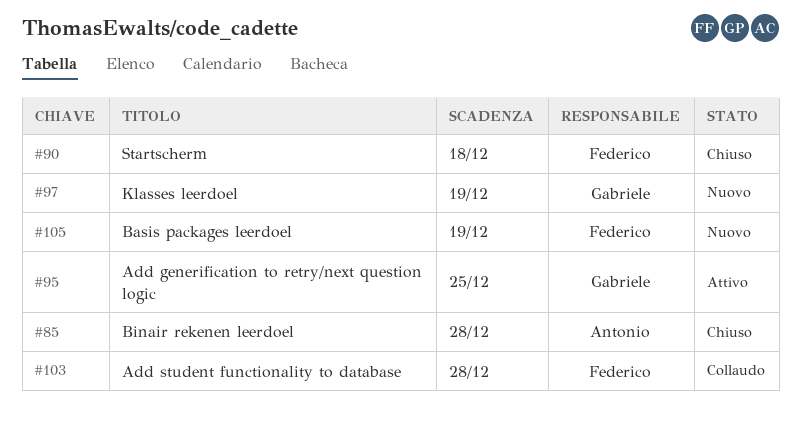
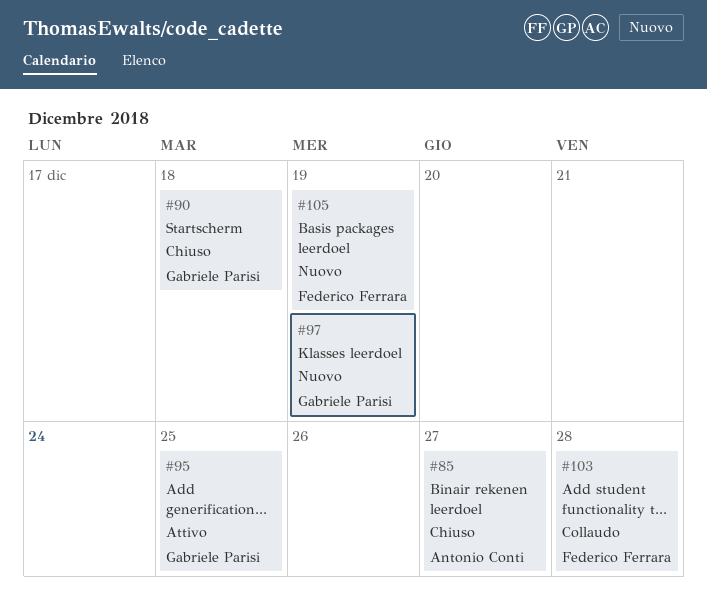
#85, due: Dec 28 -> Dec 27
#90, owner: Federico Ferrara -> Gabriele Parisi

